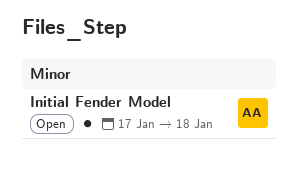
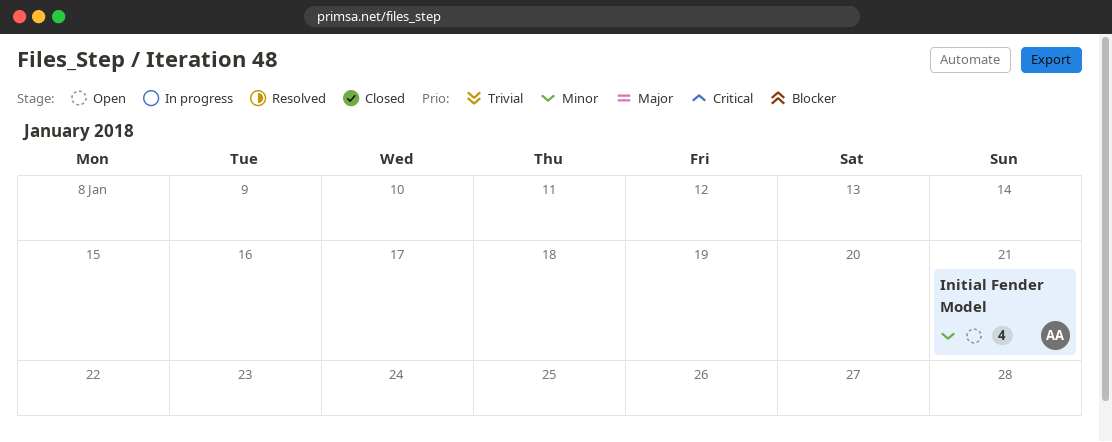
Initial Fender Model, estimate: 1 -> 4
Initial Fender Model, due: Jan 18 -> Jan 21

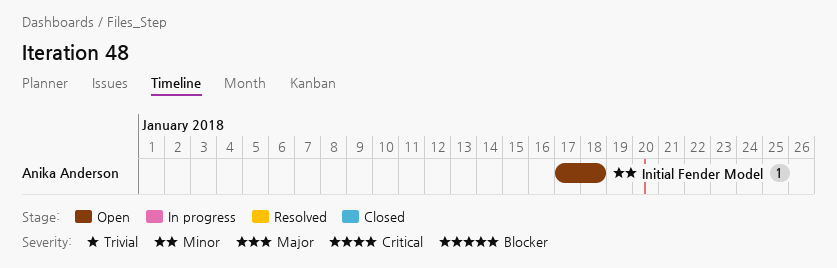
Initial Fender Model, estimate: 4 -> 1
Initial Fender Model, due: Jan 21 -> Jan 18

